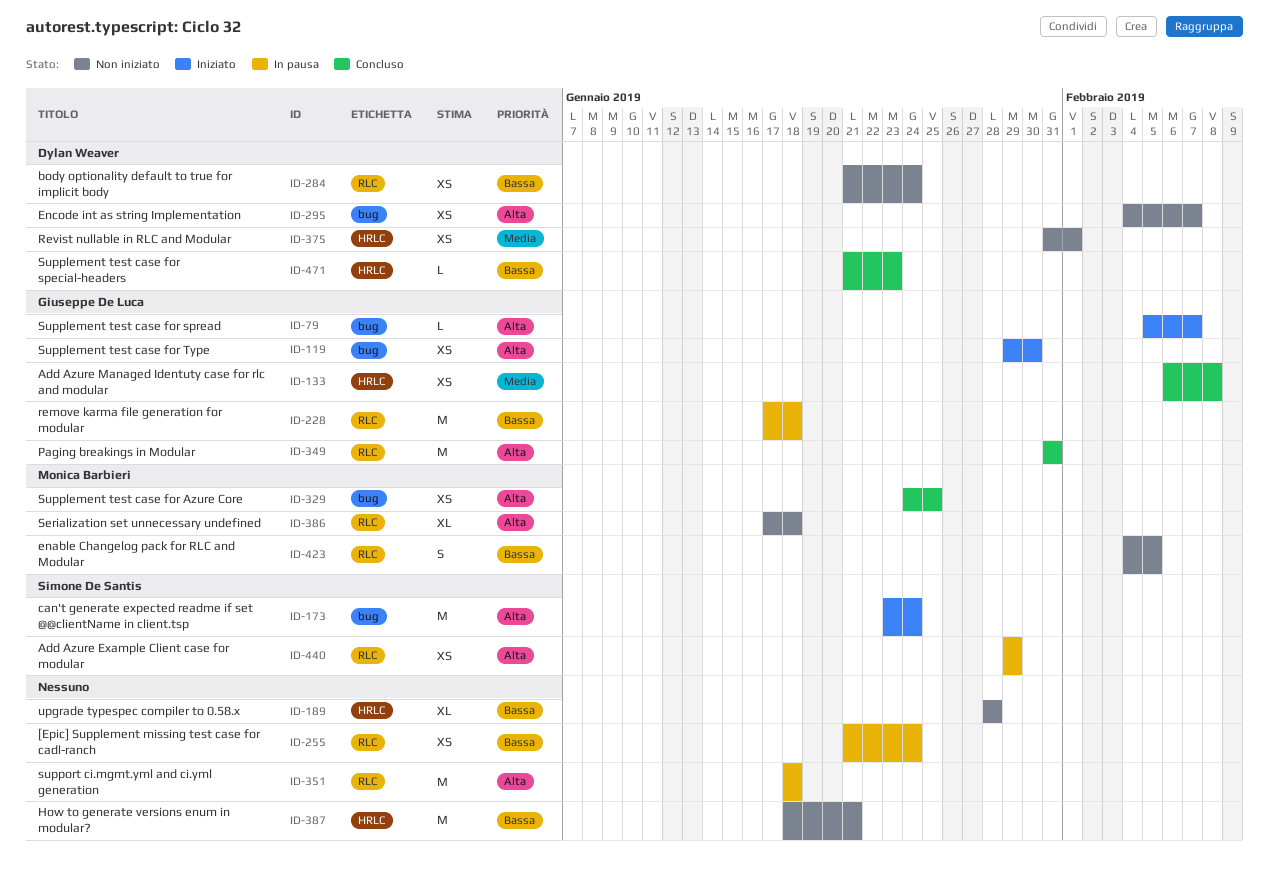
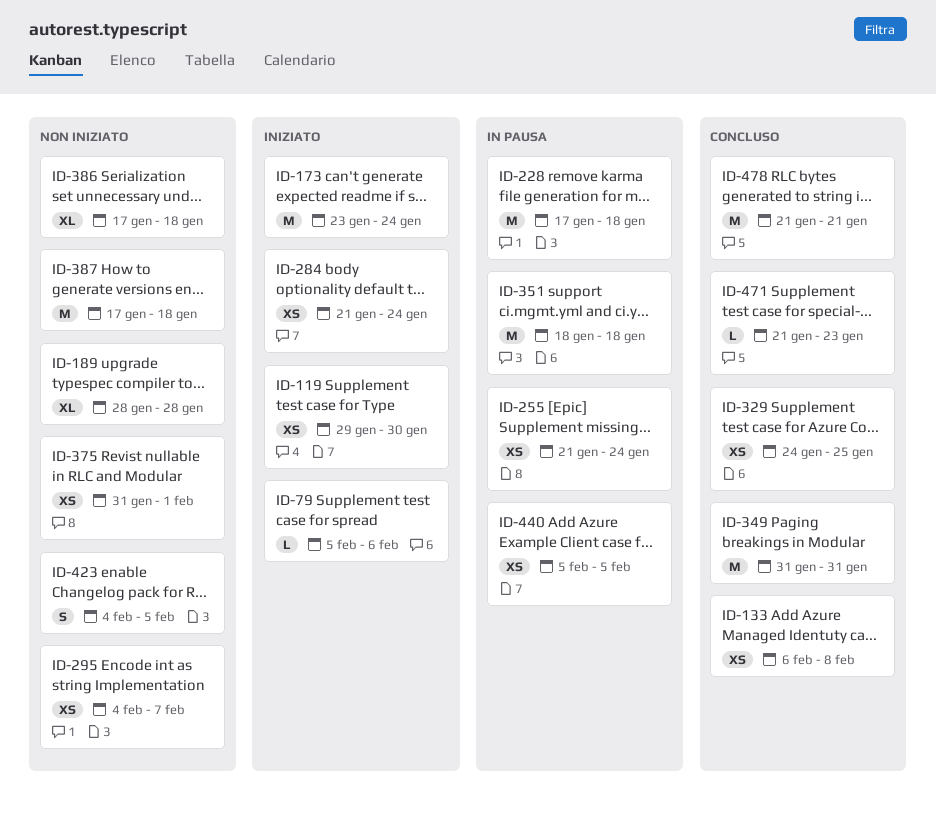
ID-79, due: Feb 7 -> Feb 6
ID-284, status: Non iniziato -> Iniziato
ID-387, start: Jan 18 -> Jan 17
ID-387, due: Jan 21 -> Jan 18
ID-440, start: Jan 29 -> Feb 5
ID-440, due: Jan 29 -> Feb 5
ID-478: none -> present

